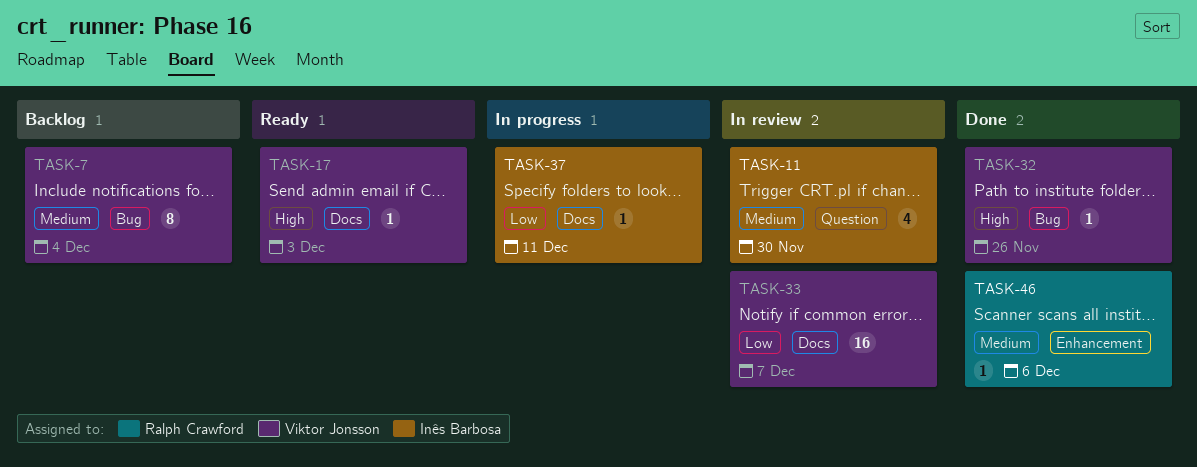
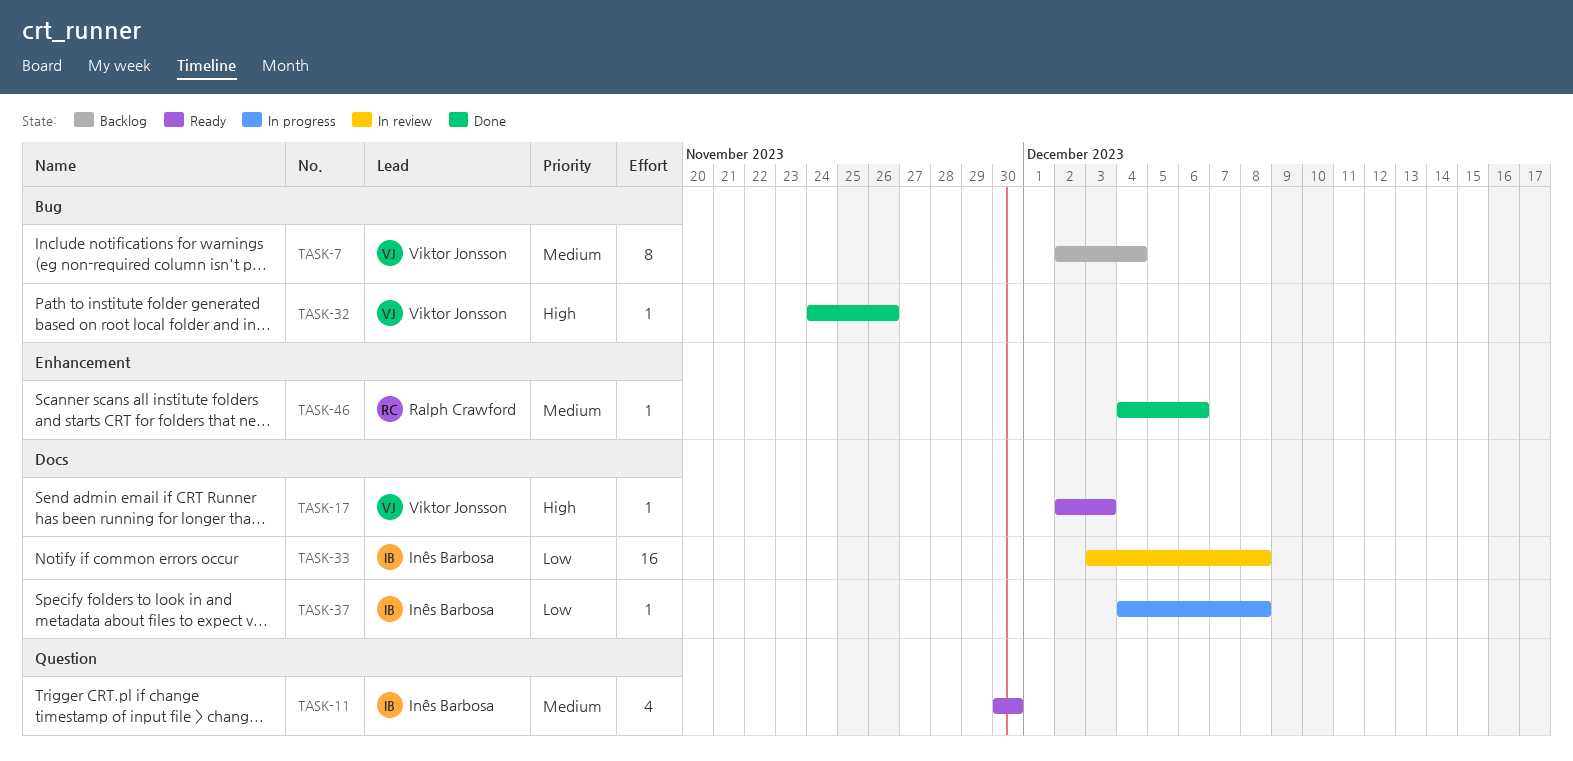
TASK-11, status: In review -> Ready
TASK-33, owner: Viktor Jonsson -> Inês Barbosa
TASK-33, due: Dec 7 -> Dec 8
TASK-37, due: Dec 11 -> Dec 8

